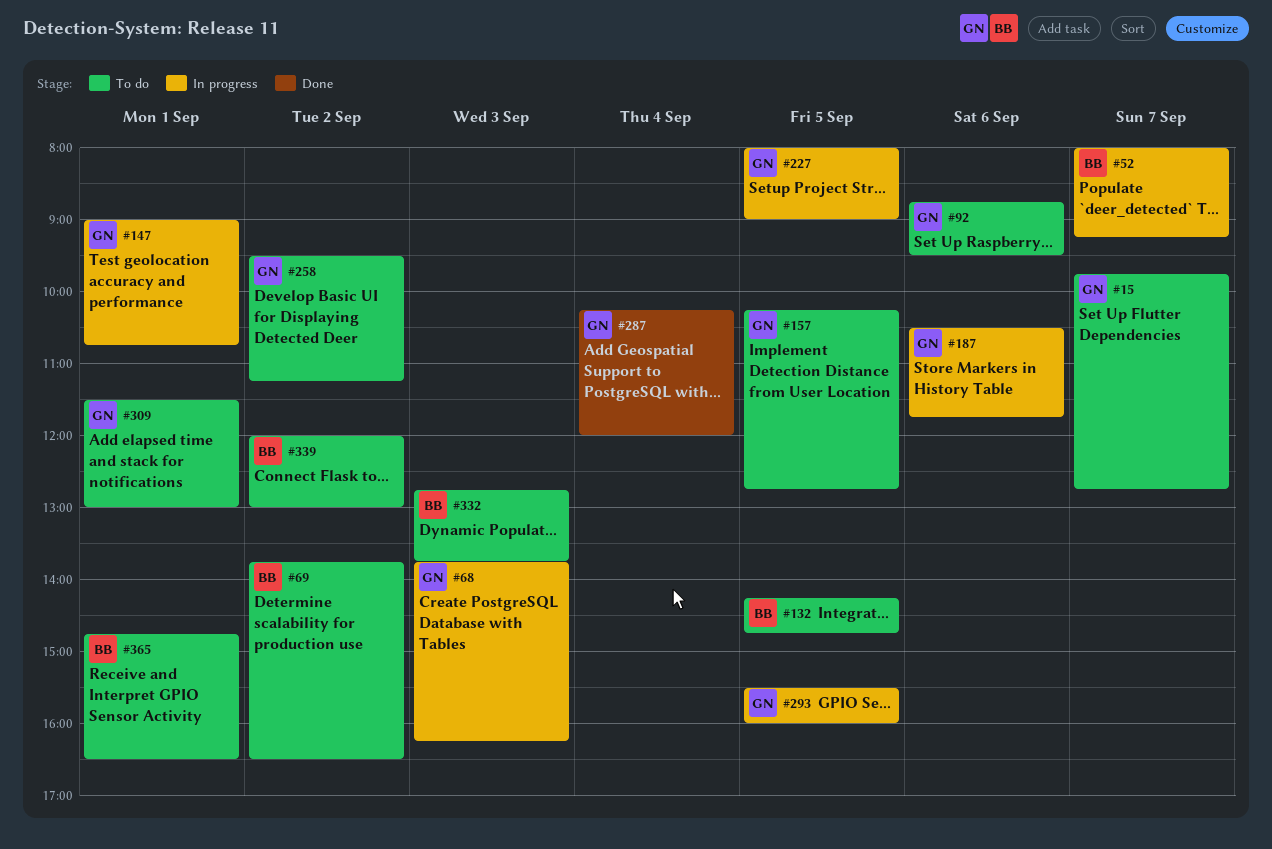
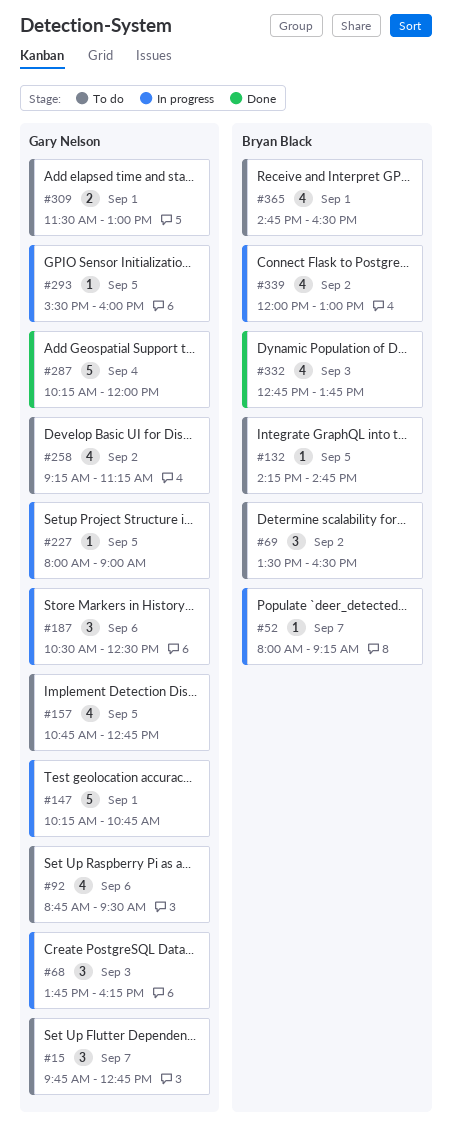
#69, begins: 13:45 -> 13:30
#147, begins: 09:00 -> 10:15
#157, begins: 10:15 -> 10:45
#187, ends: 11:45 -> 12:30
#258, begins: 09:30 -> 09:15
#332, status: To do -> Done
#339, status: To do -> In progress

